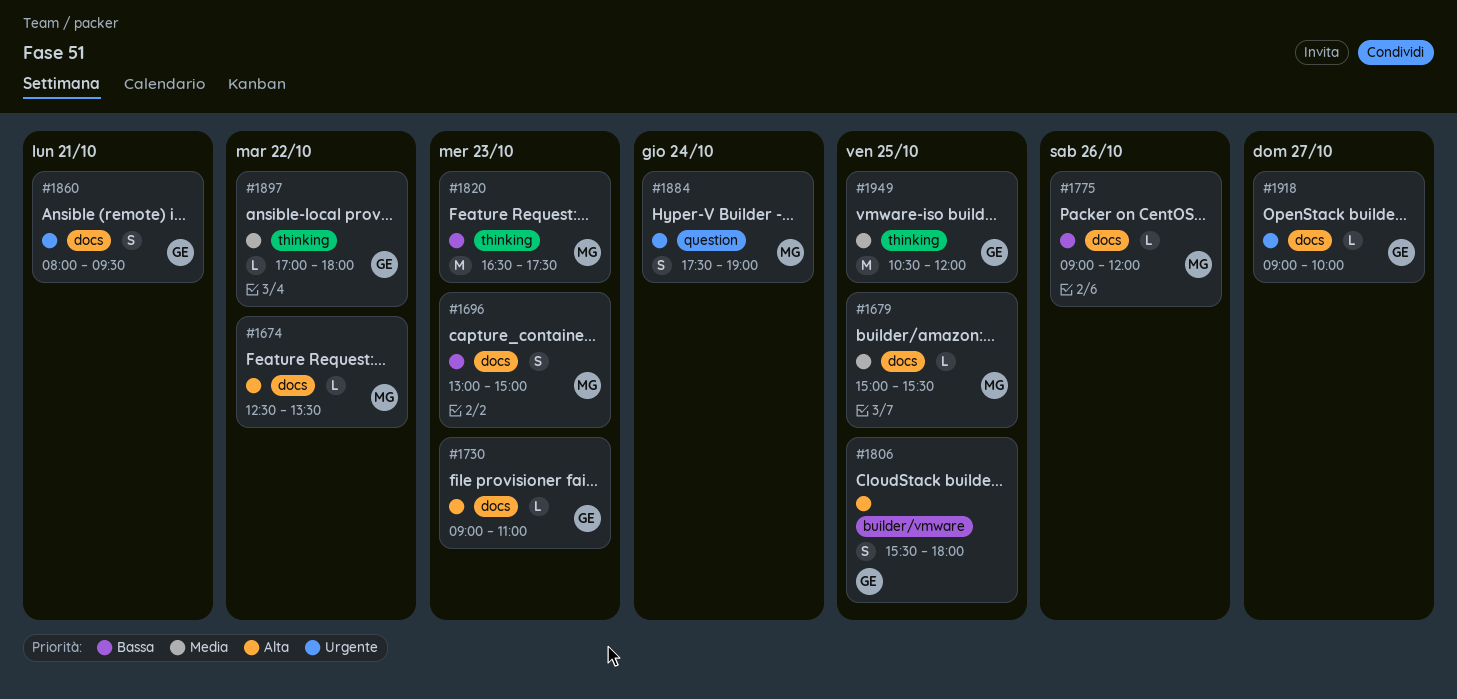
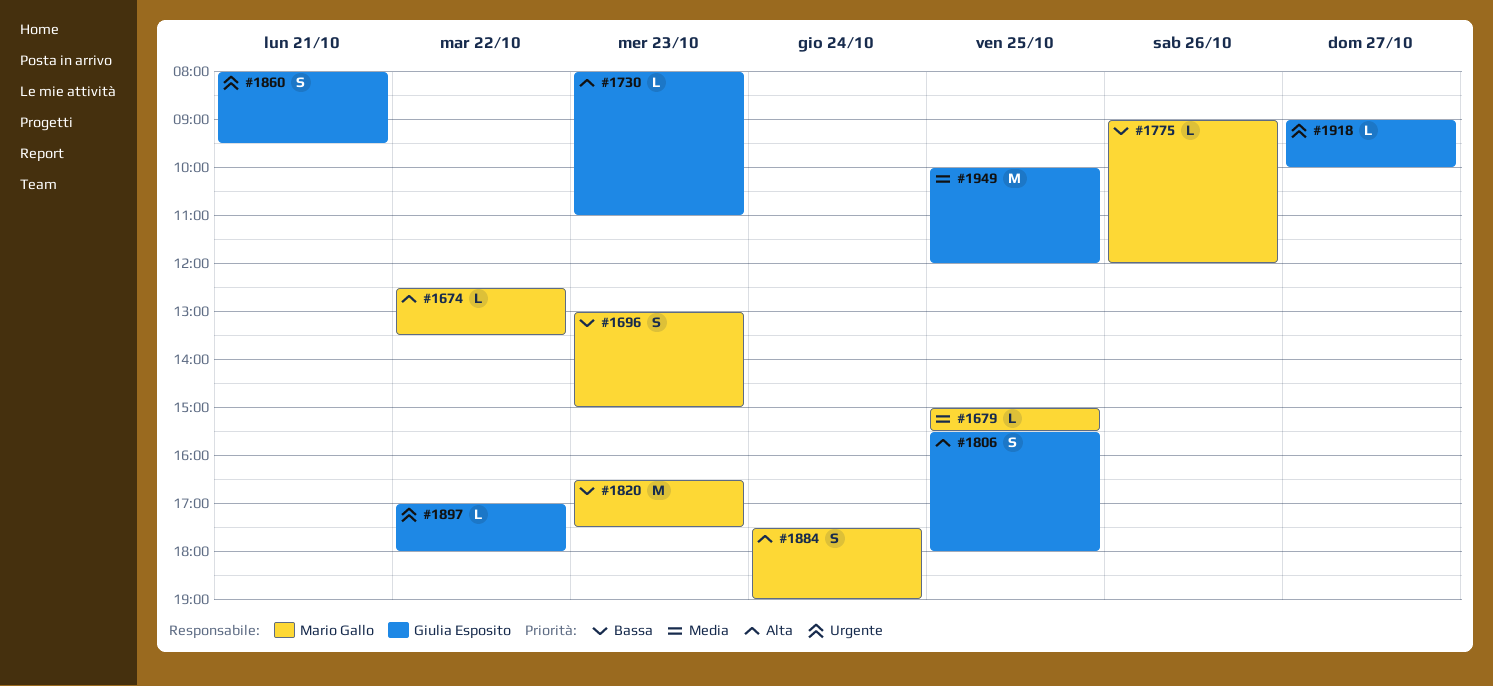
#1730, begins: 09:00 -> 08:00
#1884, priority: Urgente -> Alta
#1897, priority: Media -> Urgente
#1949, begins: 10:30 -> 10:00

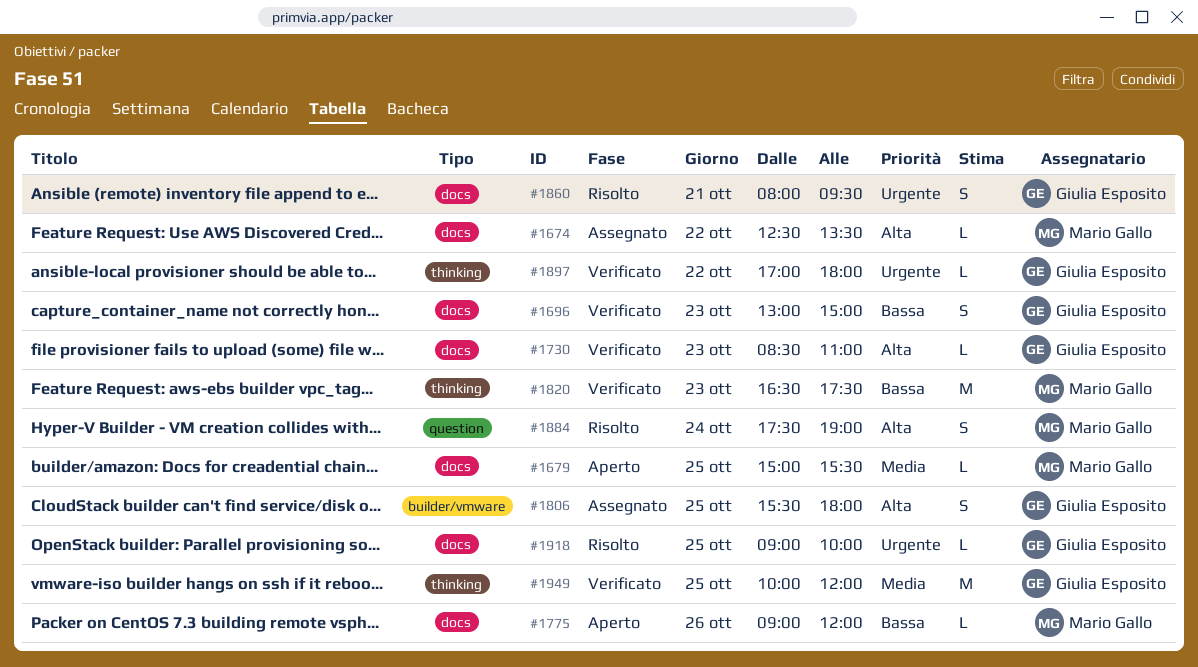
#1696, owner: Mario Gallo -> Giulia Esposito
#1730, begins: 08:00 -> 08:30
#1918, day: Oct 27 -> Oct 25

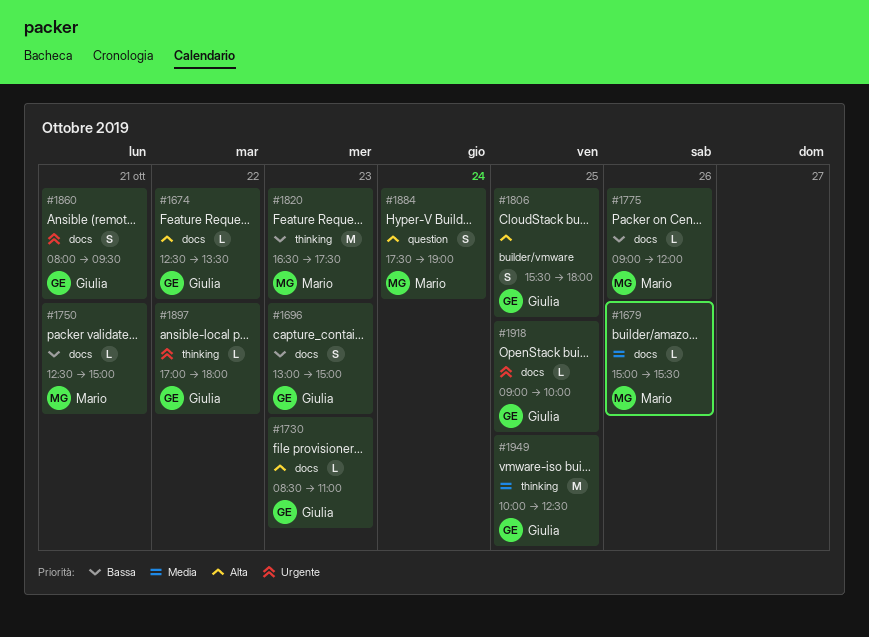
#1674, owner: Mario Gallo -> Giulia Esposito
#1679, day: Oct 25 -> Oct 26
#1750: none -> present
#1949, ends: 12:00 -> 12:30

